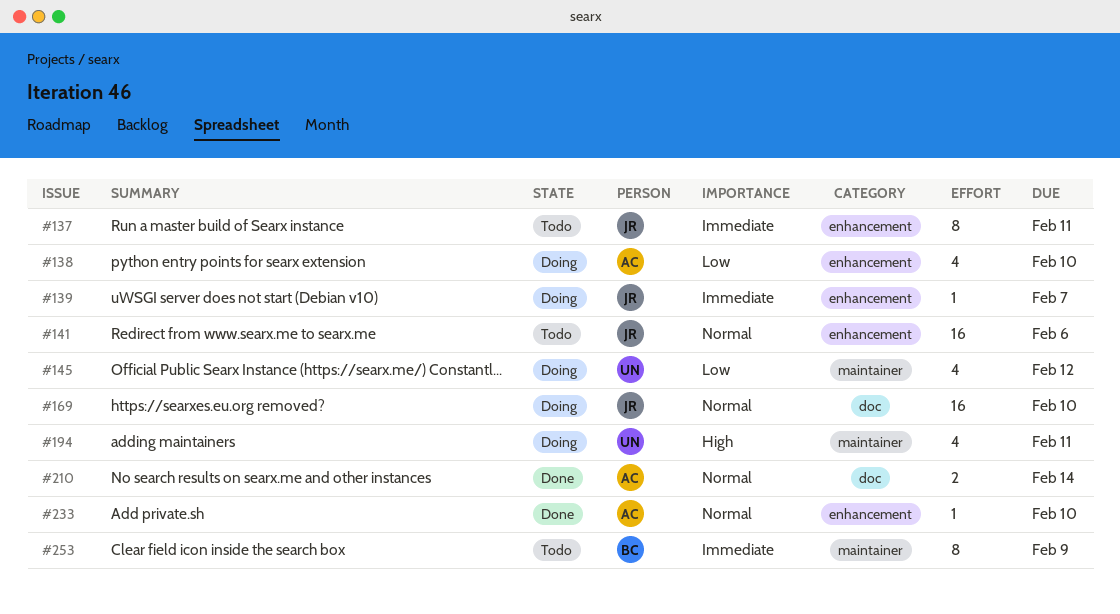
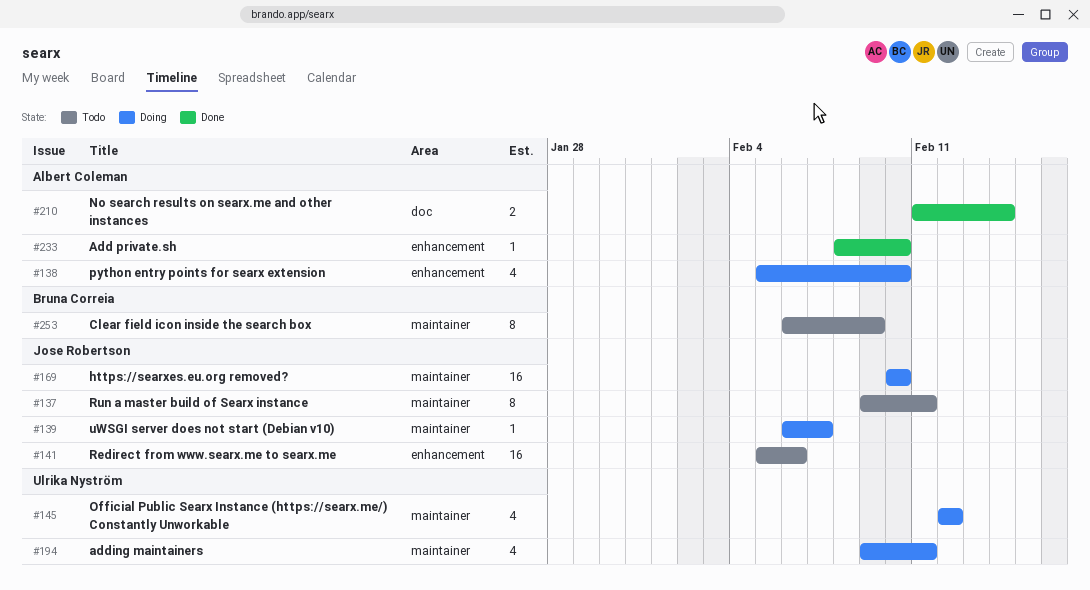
#137, label: enhancement -> maintainer
#139, label: enhancement -> maintainer
#169, label: doc -> maintainer

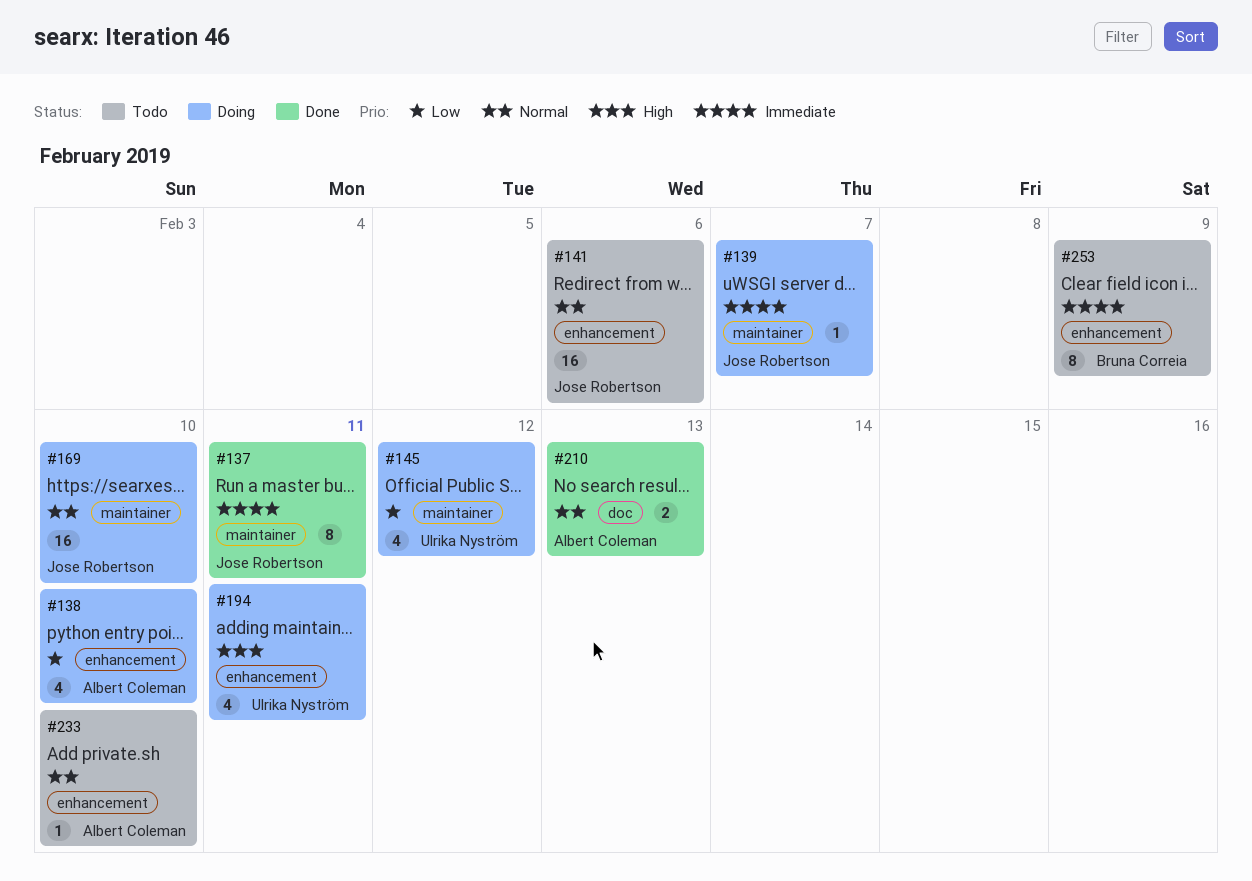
#137, status: Todo -> Done
#194, label: maintainer -> enhancement
#210, due: Feb 14 -> Feb 13
#233, status: Done -> Todo
#253, label: maintainer -> enhancement

